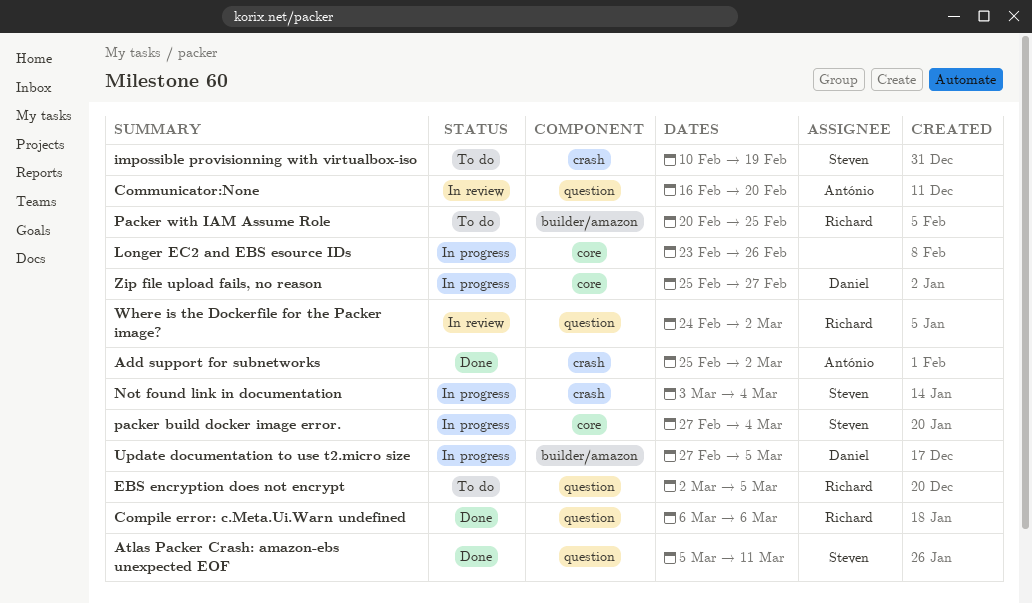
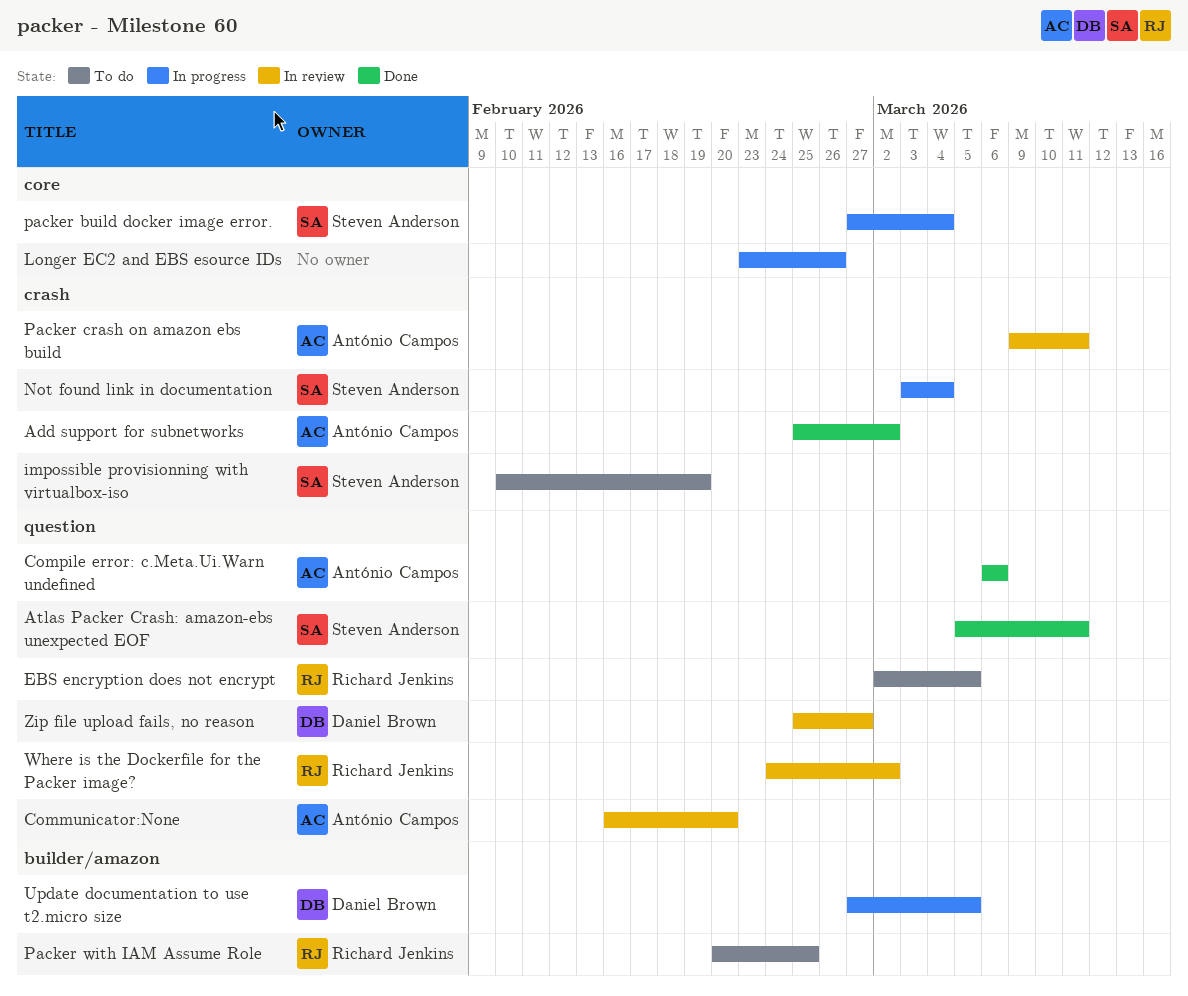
Compile error: c.Meta.Ui.Warn undefined, owner: Richard Jenkins -> António Campos
Packer crash on amazon ebs build: none -> present
Zip file upload fails, no reason, status: In progress -> In review
Zip file upload fails, no reason, label: core -> question

